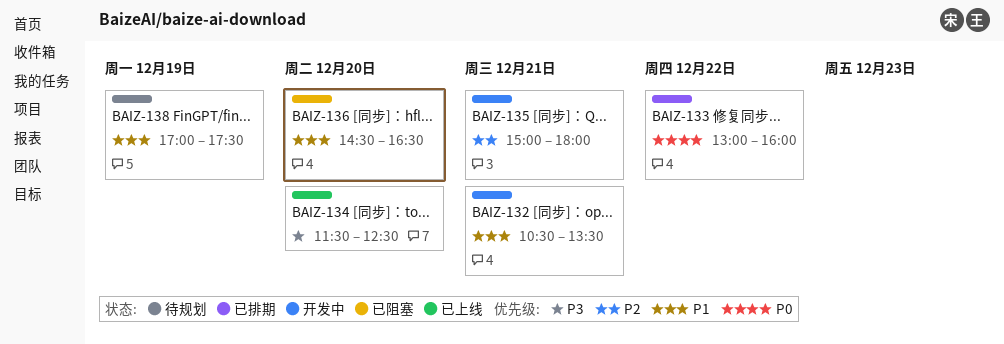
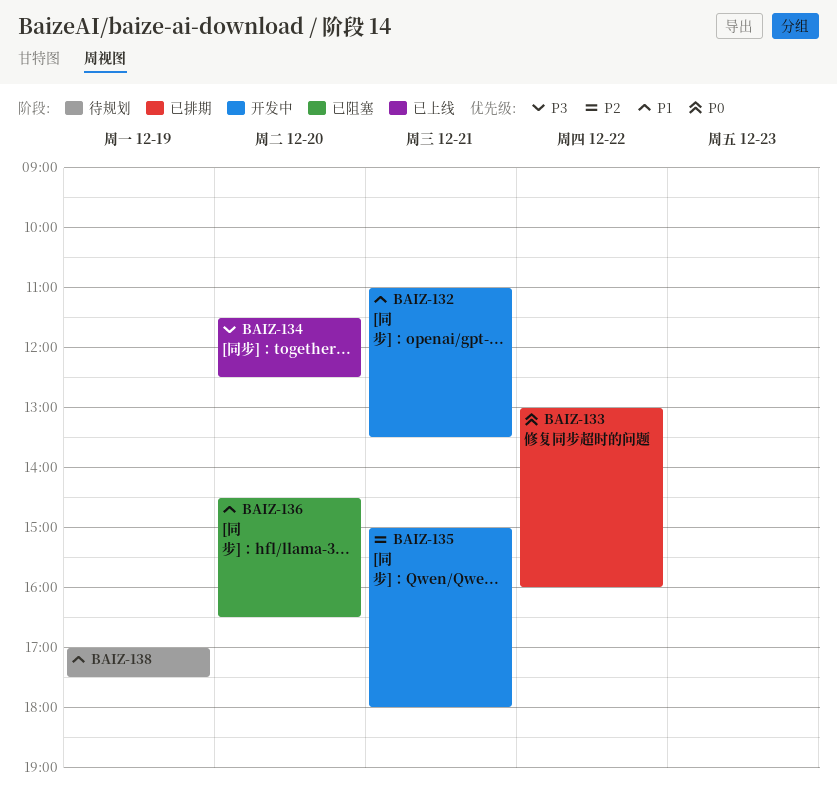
BAIZ-132, begins: 10:30 -> 11:00

